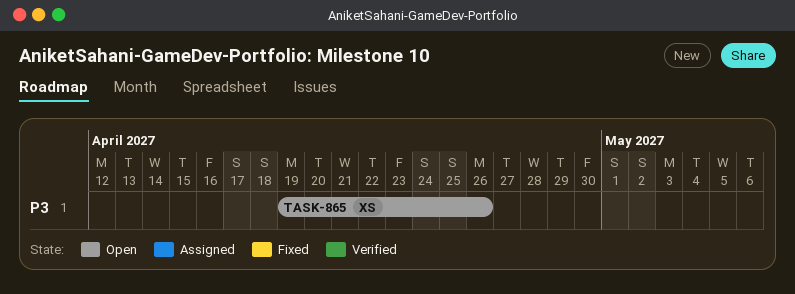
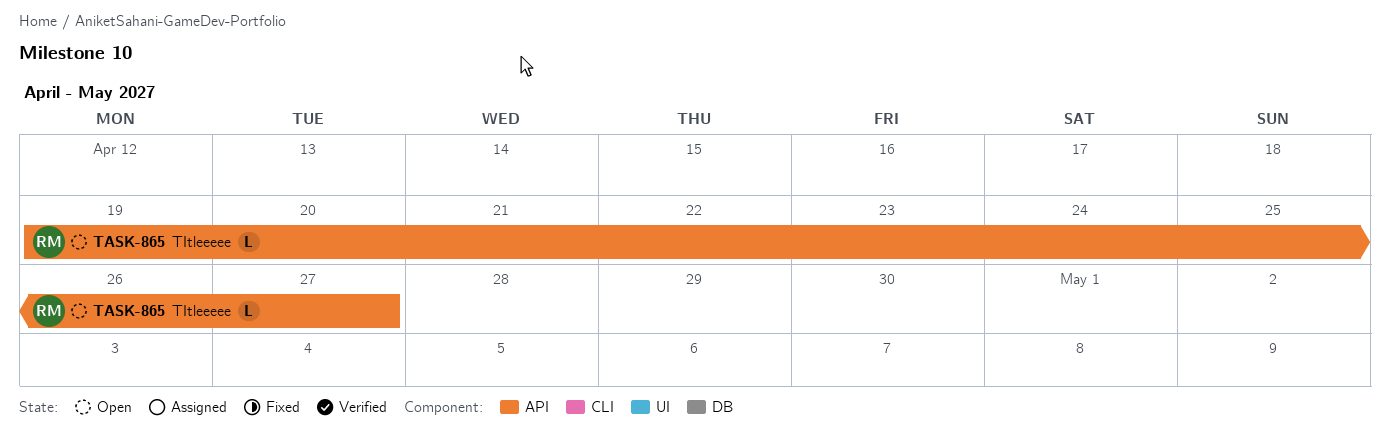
TASK-865, estimate: XS -> L
TASK-865, due: Apr 26 -> Apr 27

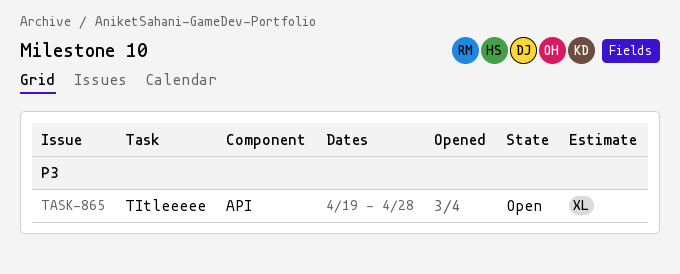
TASK-865, estimate: L -> XL
TASK-865, due: Apr 27 -> Apr 28

